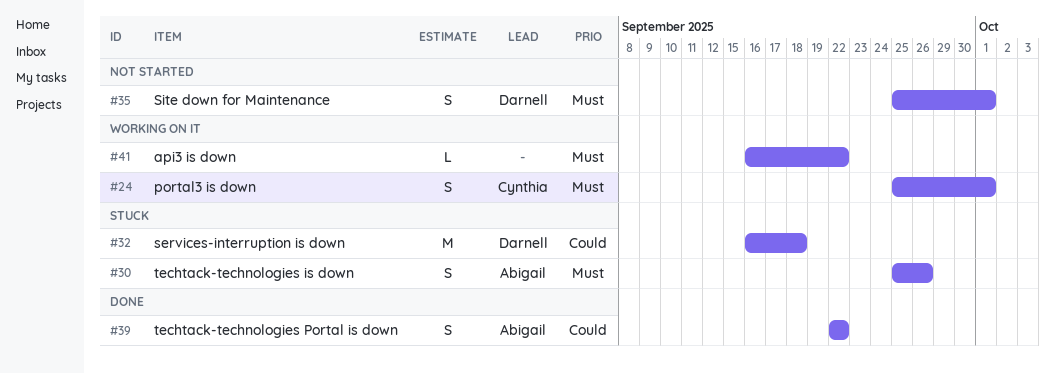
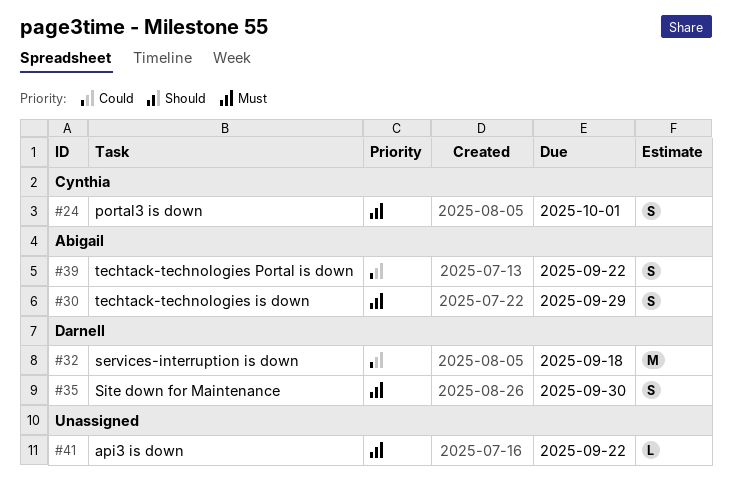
#30, due: Sep 26 -> Sep 29
#35, due: Oct 1 -> Sep 30

